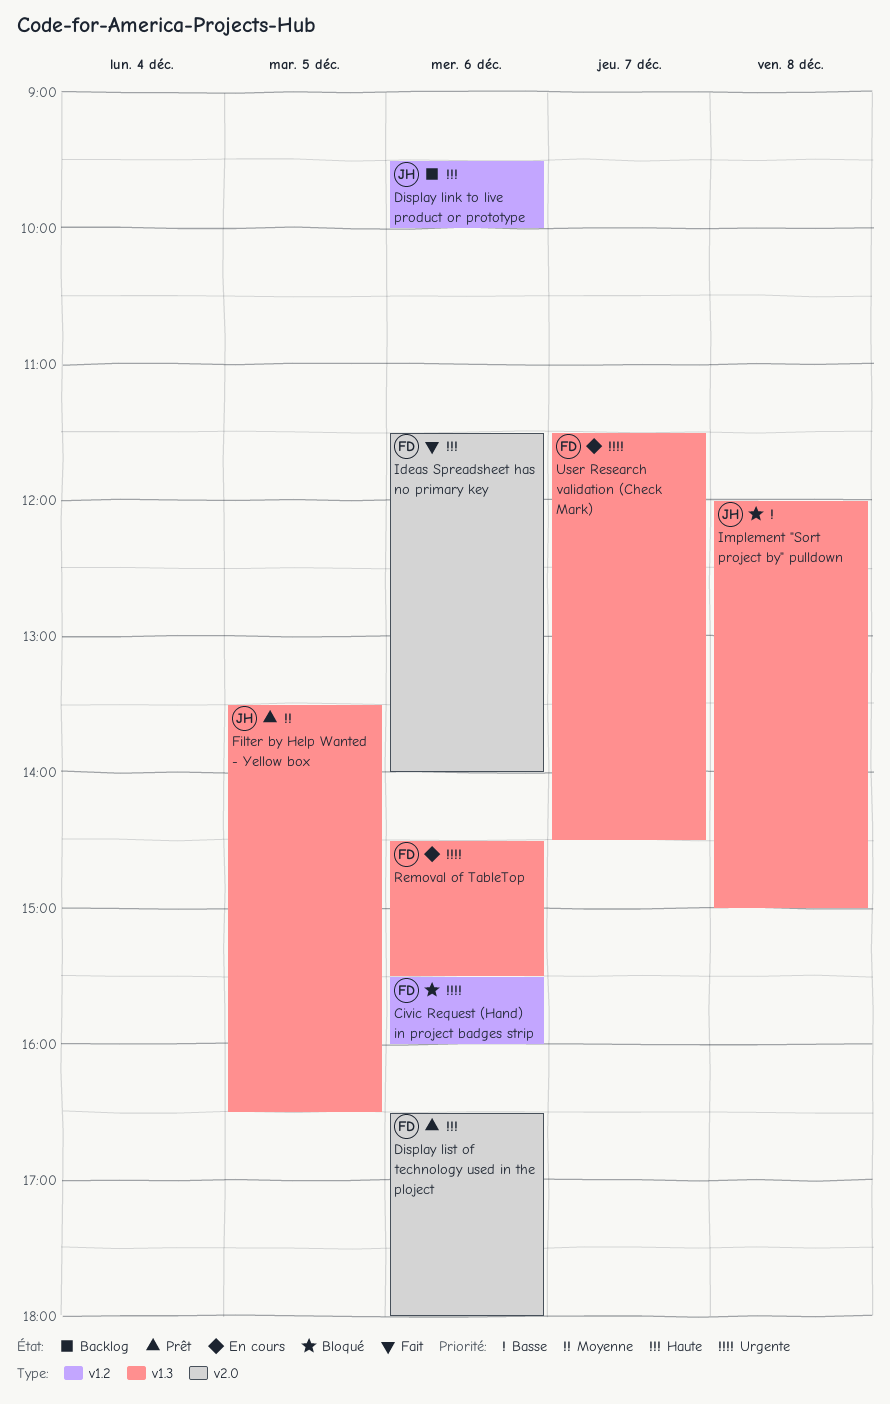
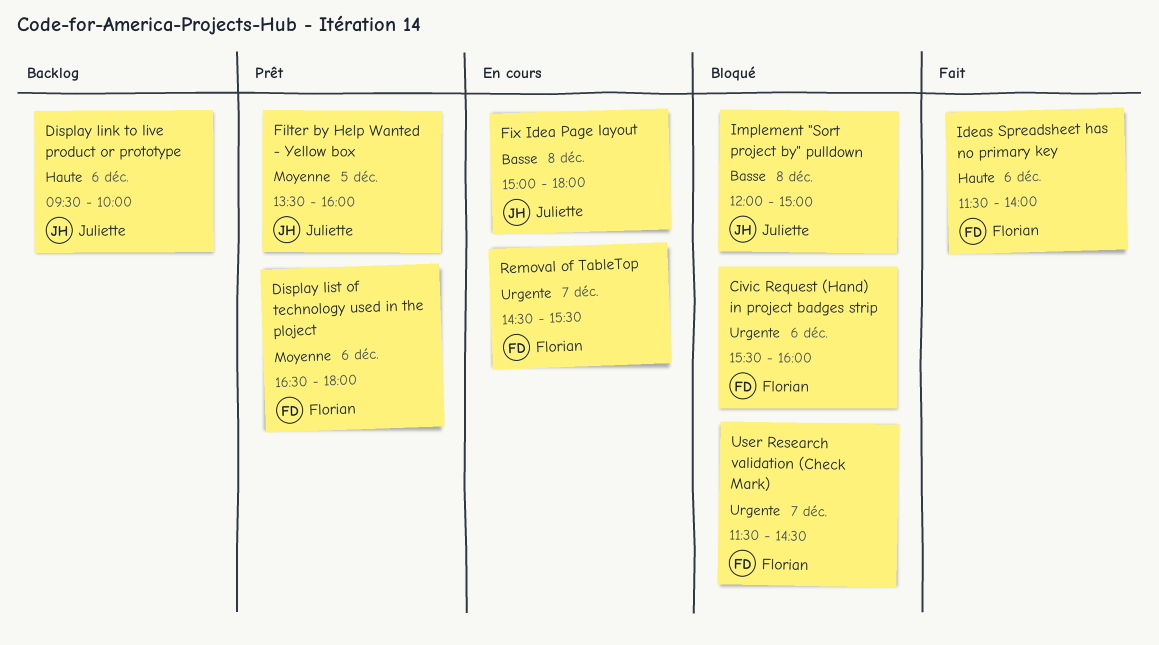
Display list of technology used in the ploject, priority: Haute -> Moyenne
Filter by Help Wanted - Yellow box, ends: 16:30 -> 16:00
Fix Idea Page layout: none -> present
Removal of TableTop, day: Dec 6 -> Dec 7
User Research validation (Check Mark), status: En cours -> Bloqué

